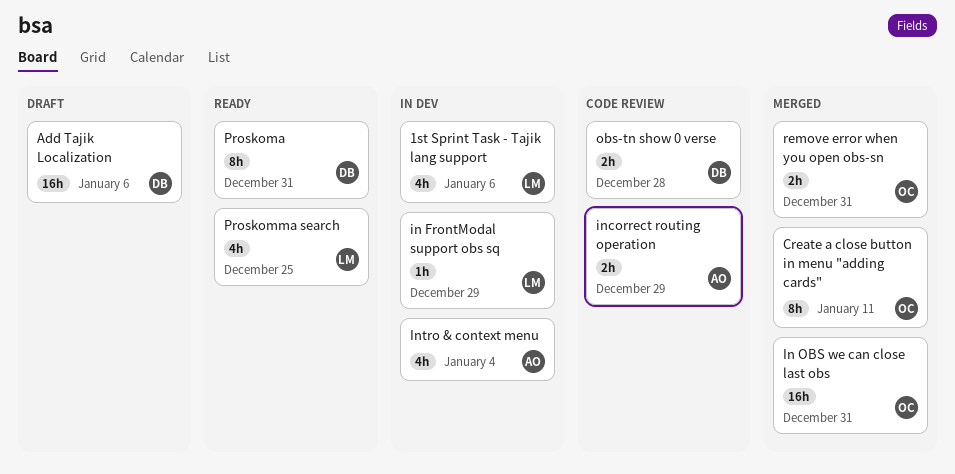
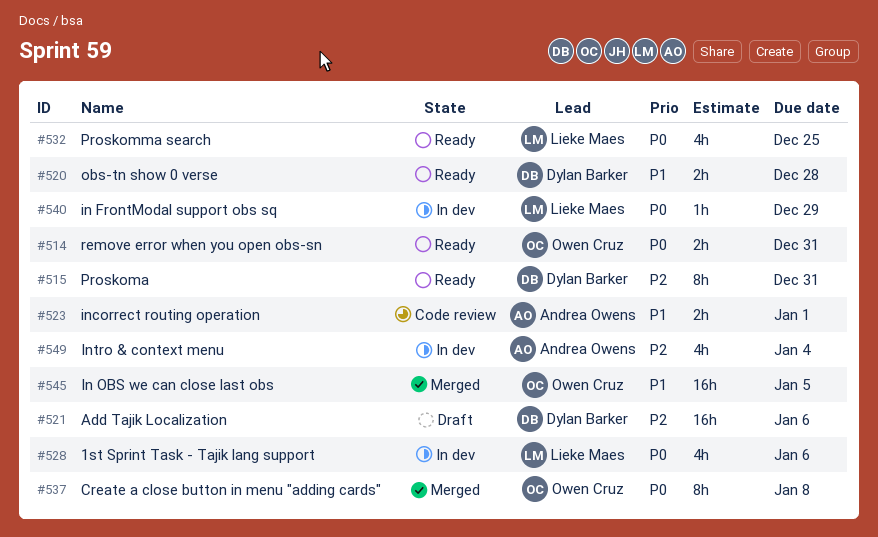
Create a close button in menu "adding cards", due: Jan 11 -> Jan 8
In OBS we can close last obs, due: Dec 31 -> Jan 5
incorrect routing operation, due: Dec 29 -> Jan 1
obs-tn show 0 verse, status: Code review -> Ready
remove error when you open obs-sn, status: Merged -> Ready

